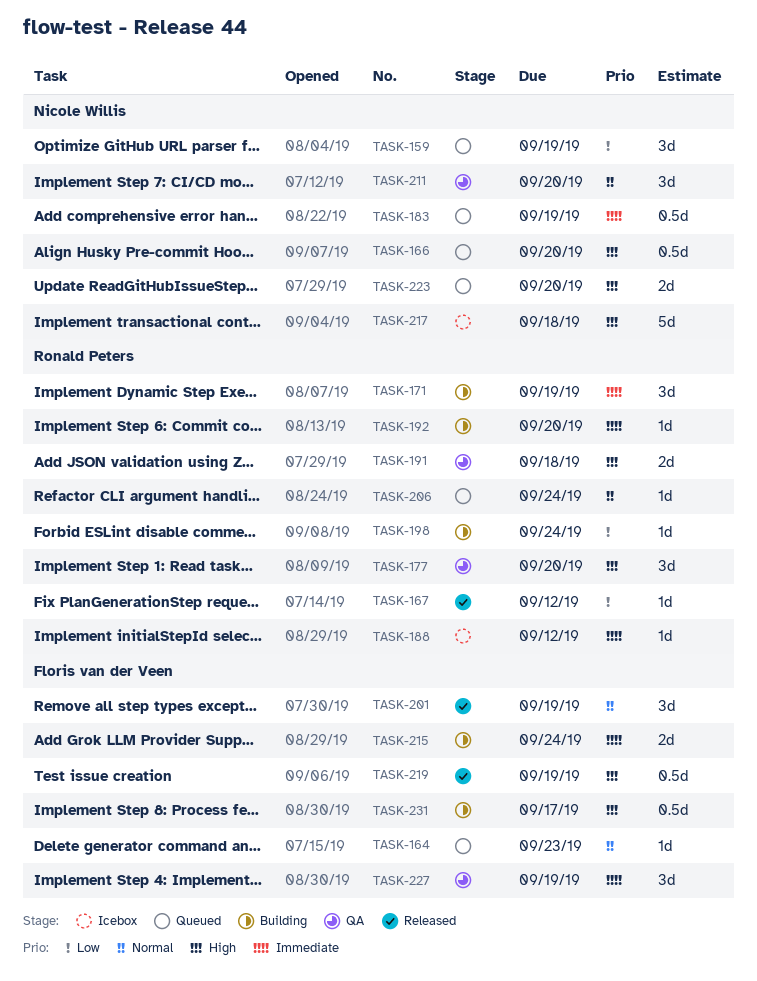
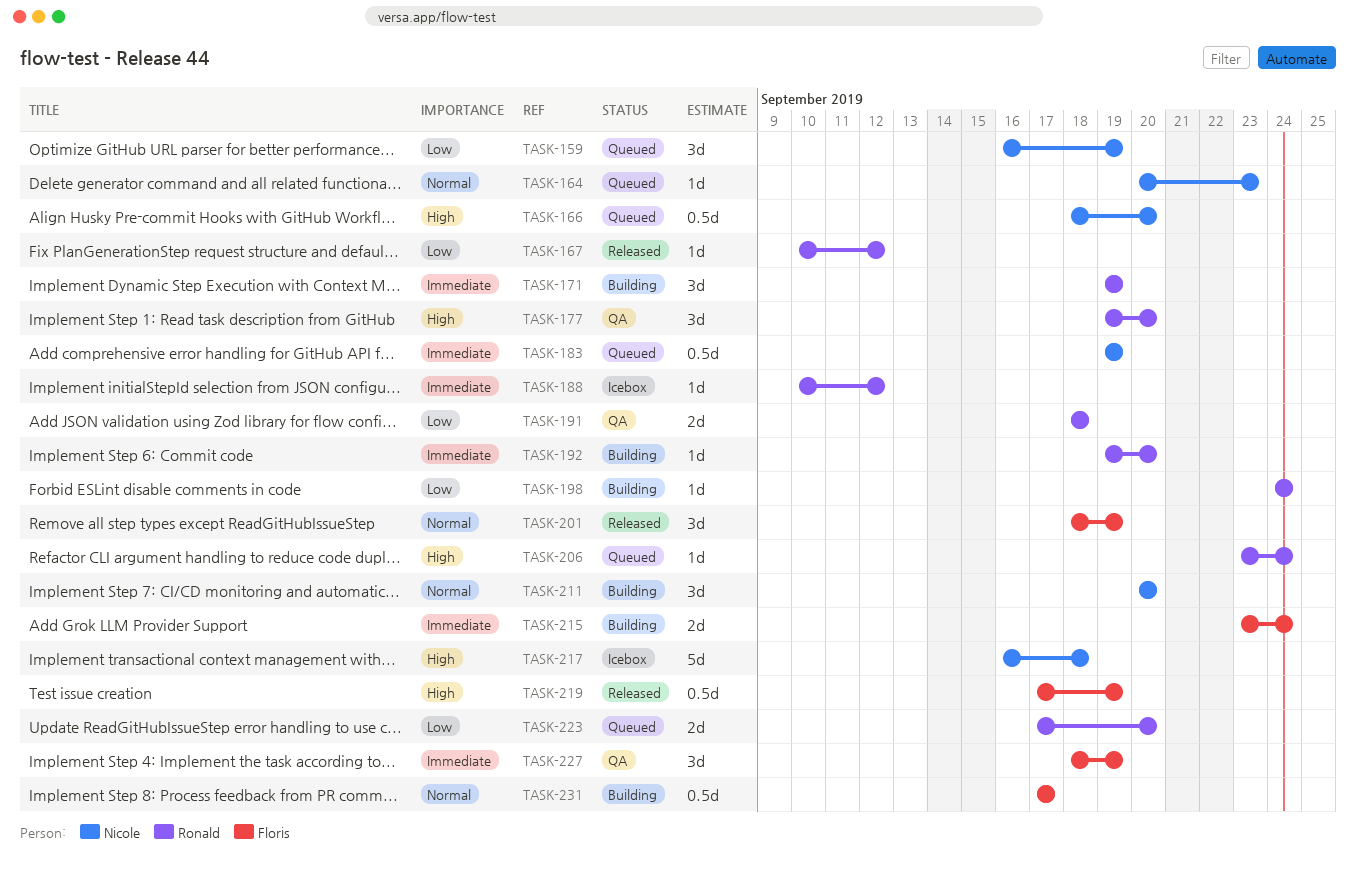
TASK-164, owner: Floris van der Veen -> Nicole Willis
TASK-191, priority: High -> Low
TASK-206, priority: Normal -> High
TASK-211, status: QA -> Building
TASK-223, owner: Nicole Willis -> Ronald Peters
TASK-223, priority: High -> Low
TASK-231, priority: High -> Normal

